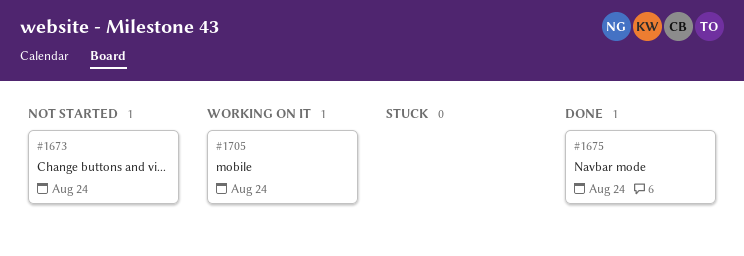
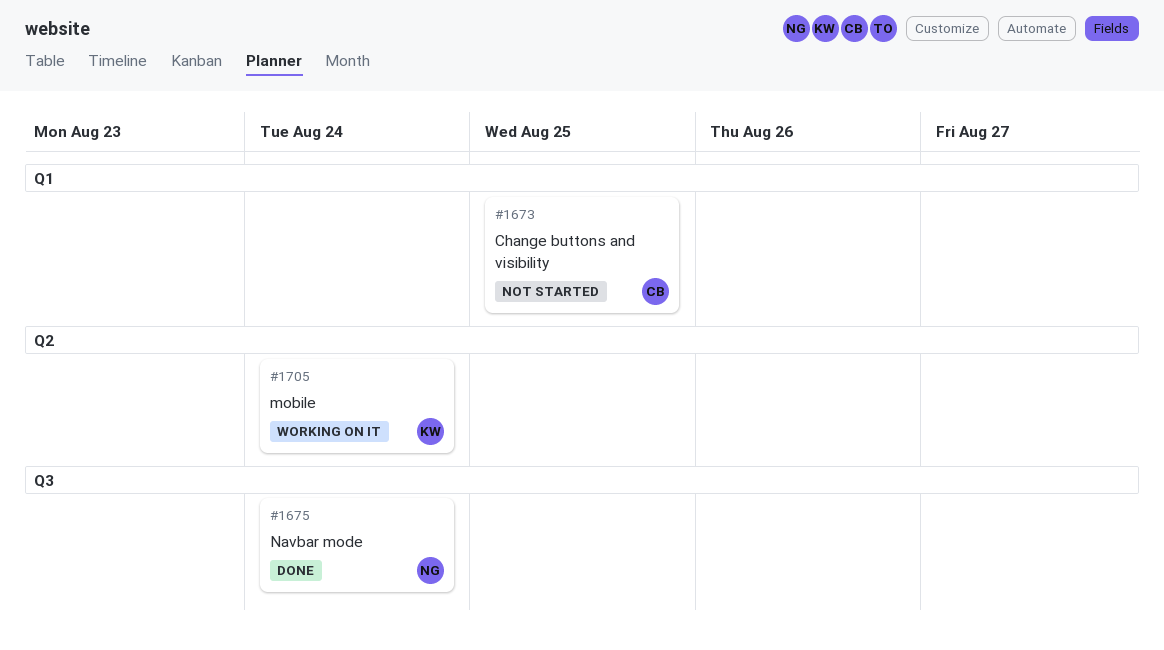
#1673, due: Aug 24 -> Aug 25

